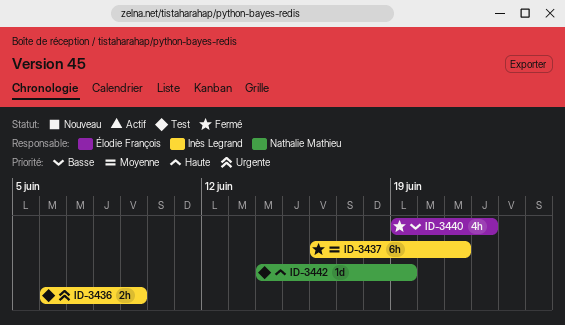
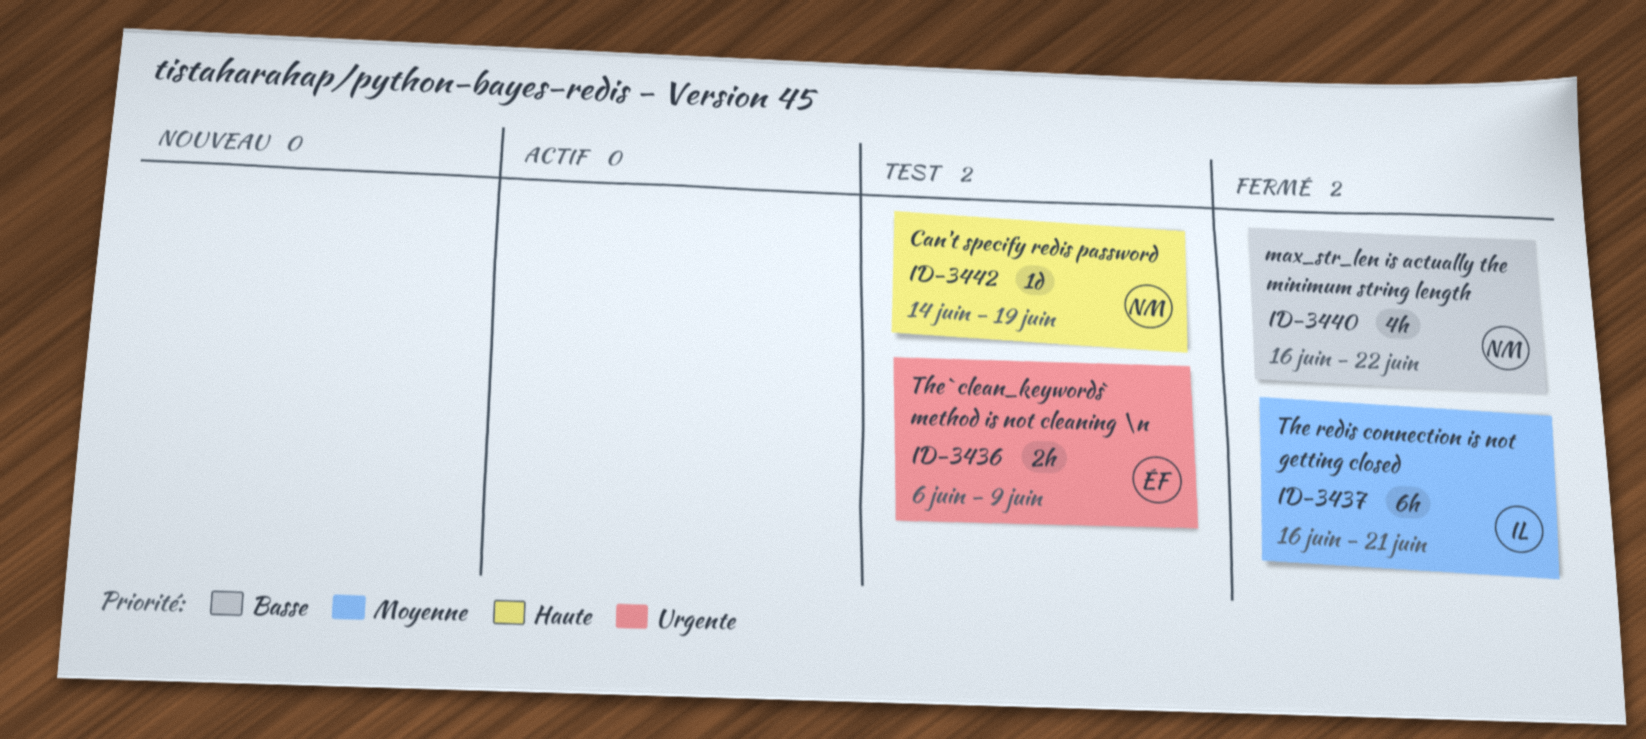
ID-3436, owner: Inès Legrand -> Élodie François
ID-3440, owner: Élodie François -> Nathalie Mathieu
ID-3440, start: Jun 19 -> Jun 16

